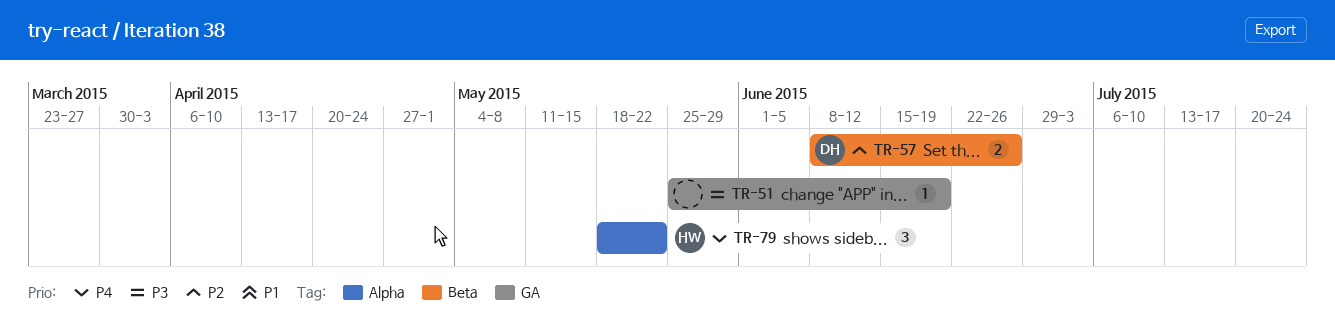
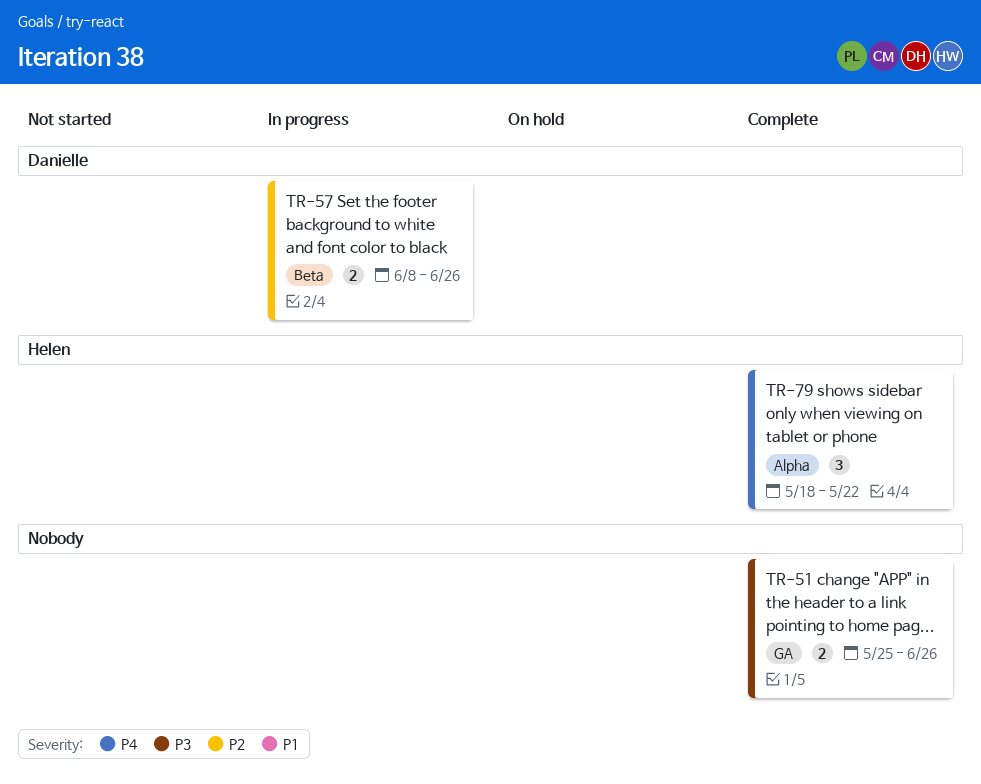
TR-51, estimate: 1 -> 2
TR-51, due: Jun 19 -> Jun 26

